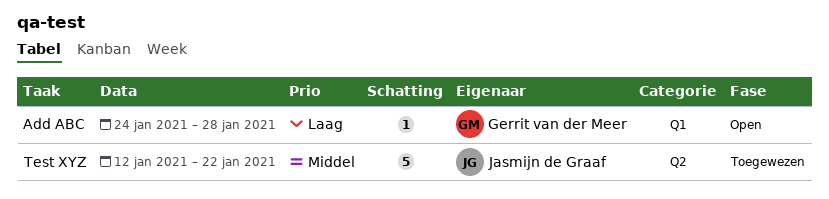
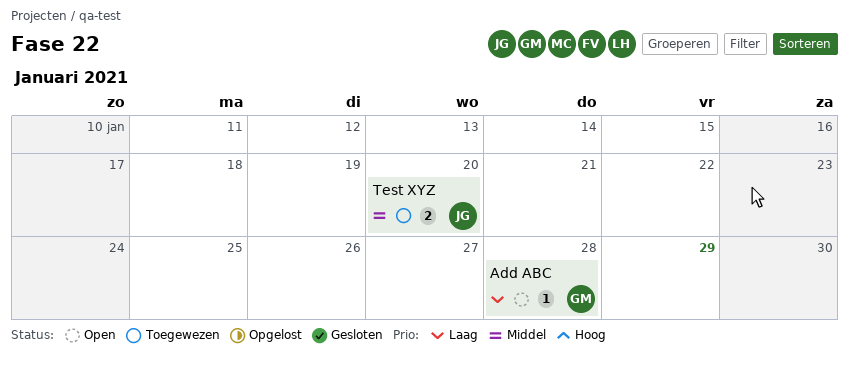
Test XYZ, estimate: 5 -> 2
Test XYZ, due: Jan 22 -> Jan 20

